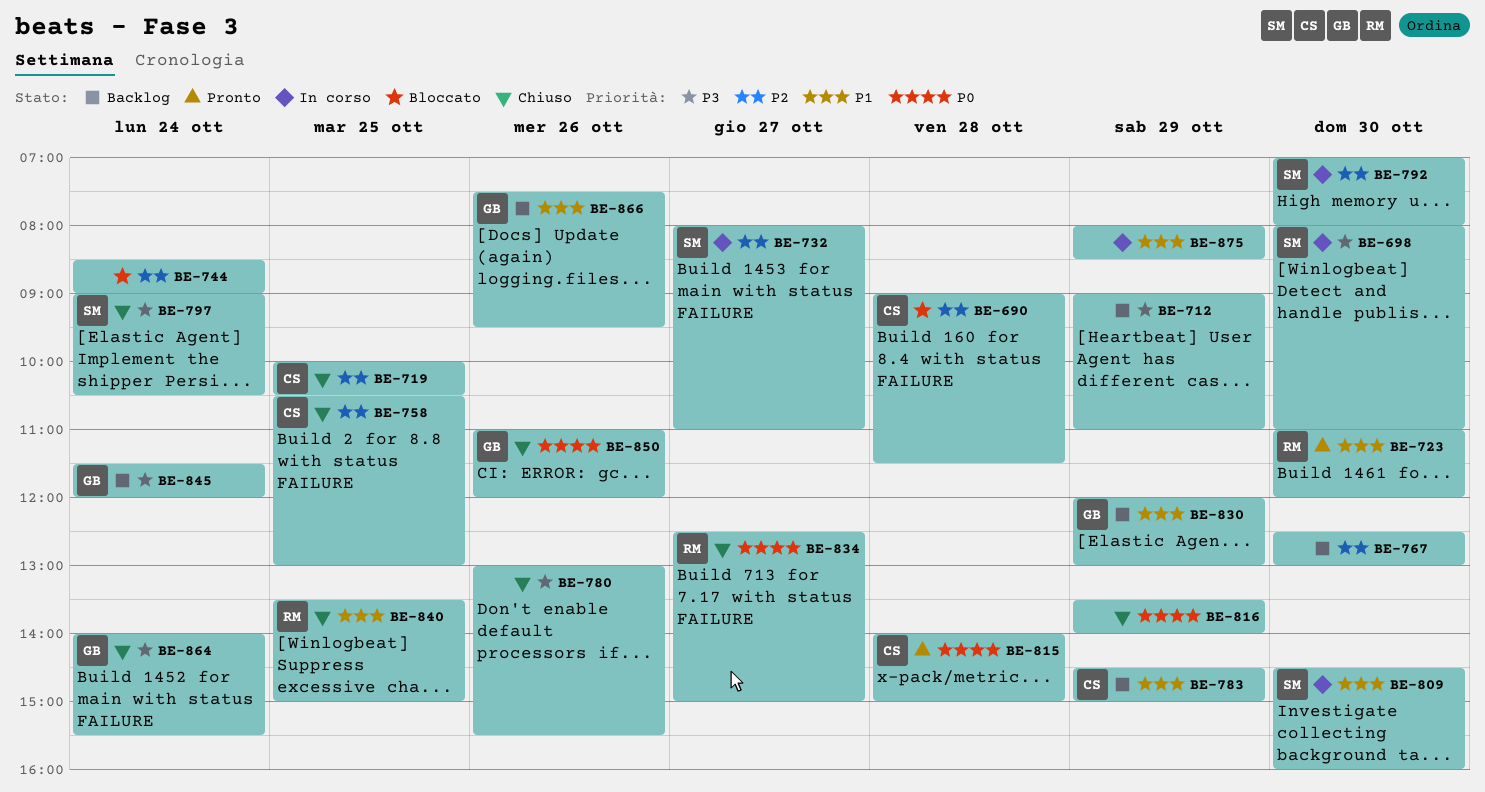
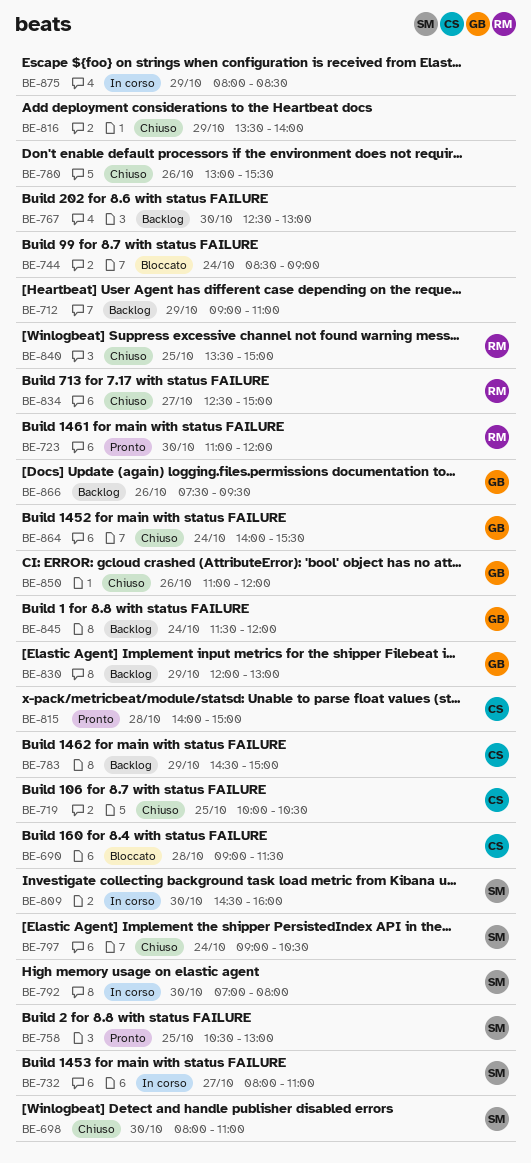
BE-698, status: In corso -> Chiuso
BE-758, status: Chiuso -> Pronto
BE-758, owner: CS -> SM

